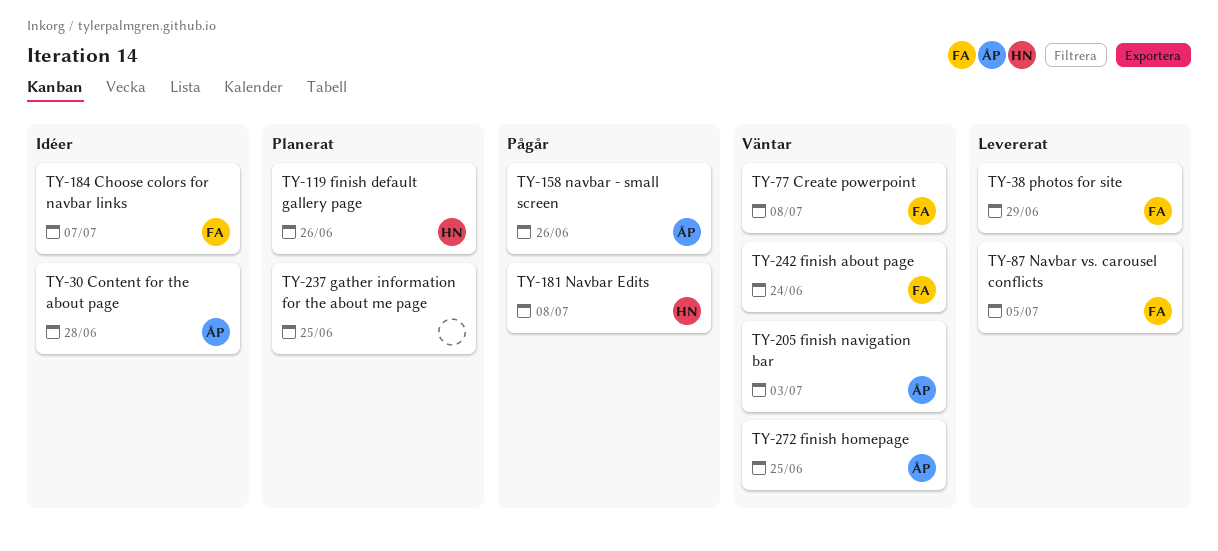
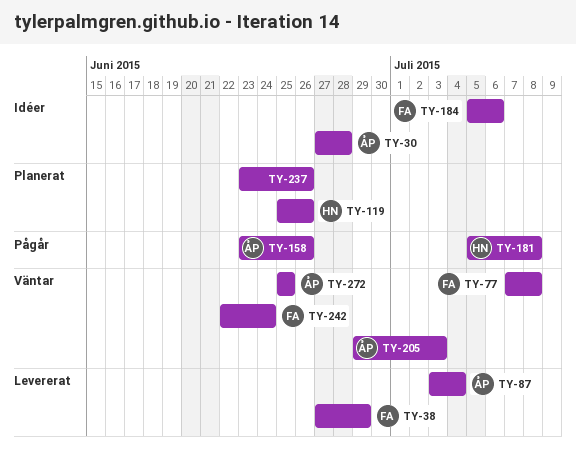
TY-87, owner: FA -> ÅP
TY-87, due: Jul 5 -> Jul 4
TY-184, due: Jul 7 -> Jul 6
TY-237, due: Jun 25 -> Jun 26

